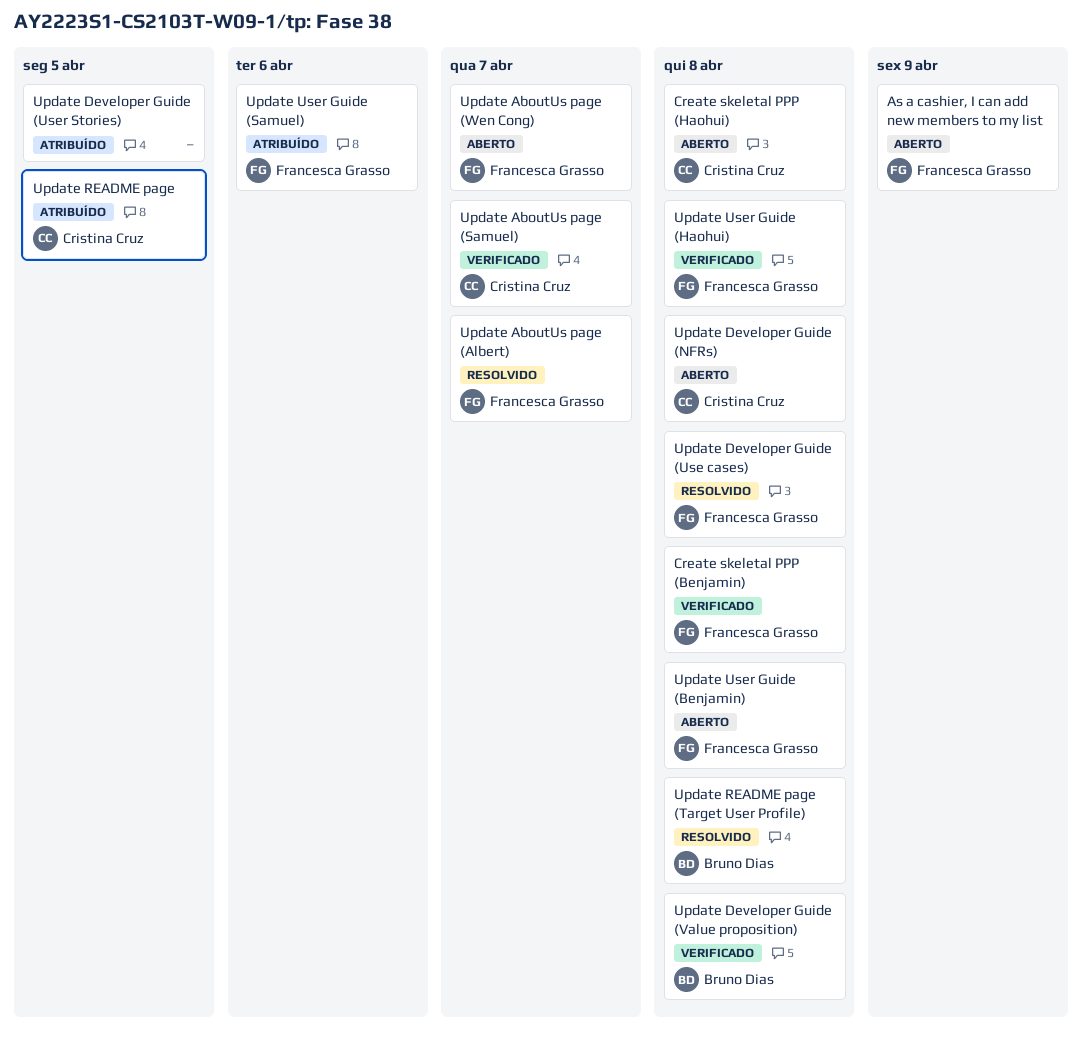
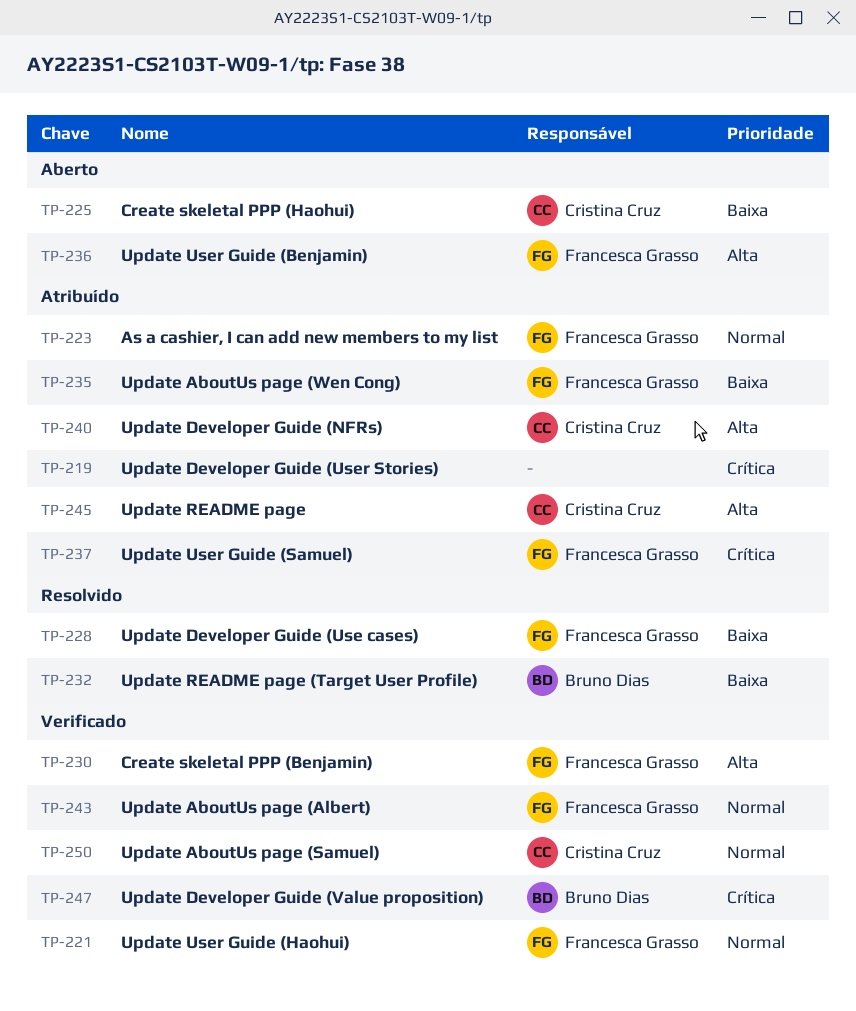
As a cashier, I can add new members to my list, status: Aberto -> Atribuído
Update AboutUs page (Albert), status: Resolvido -> Verificado
Update AboutUs page (Wen Cong), status: Aberto -> Atribuído
Update Developer Guide (NFRs), status: Aberto -> Atribuído

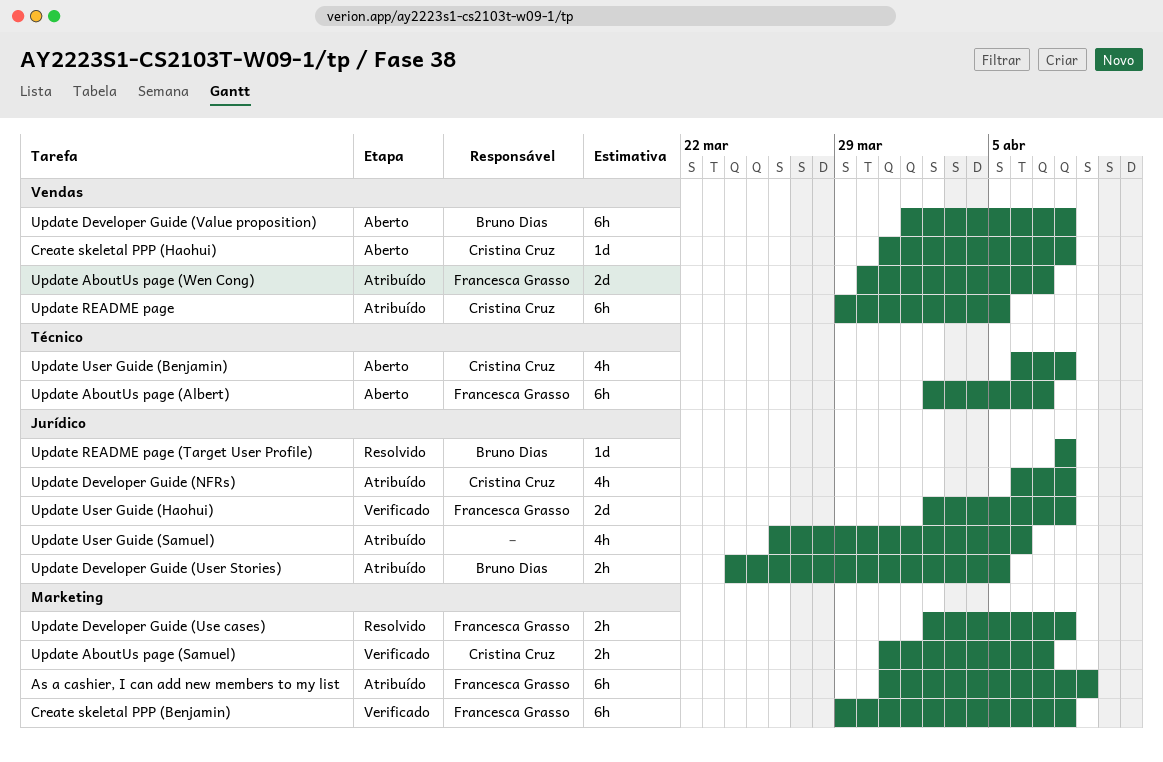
Update AboutUs page (Albert), status: Verificado -> Aberto
Update Developer Guide (User Stories), owner: none -> Bruno Dias
Update Developer Guide (Value proposition), status: Verificado -> Aberto
Update User Guide (Benjamin), owner: Francesca Grasso -> Cristina Cruz
Update User Guide (Samuel), owner: Francesca Grasso -> none

